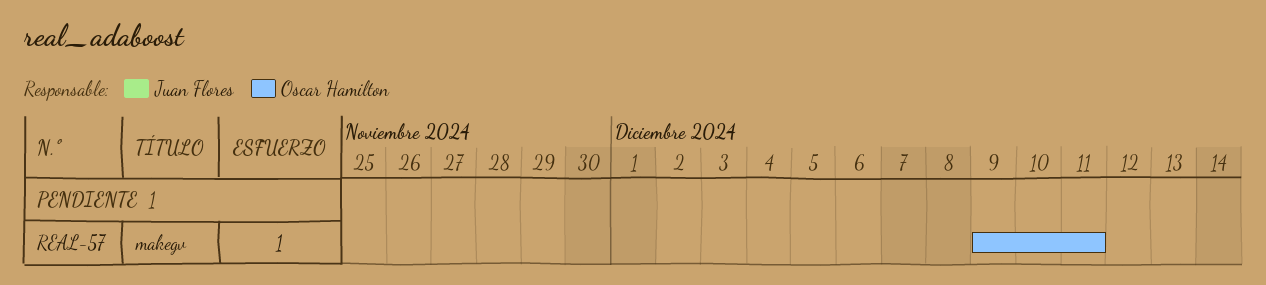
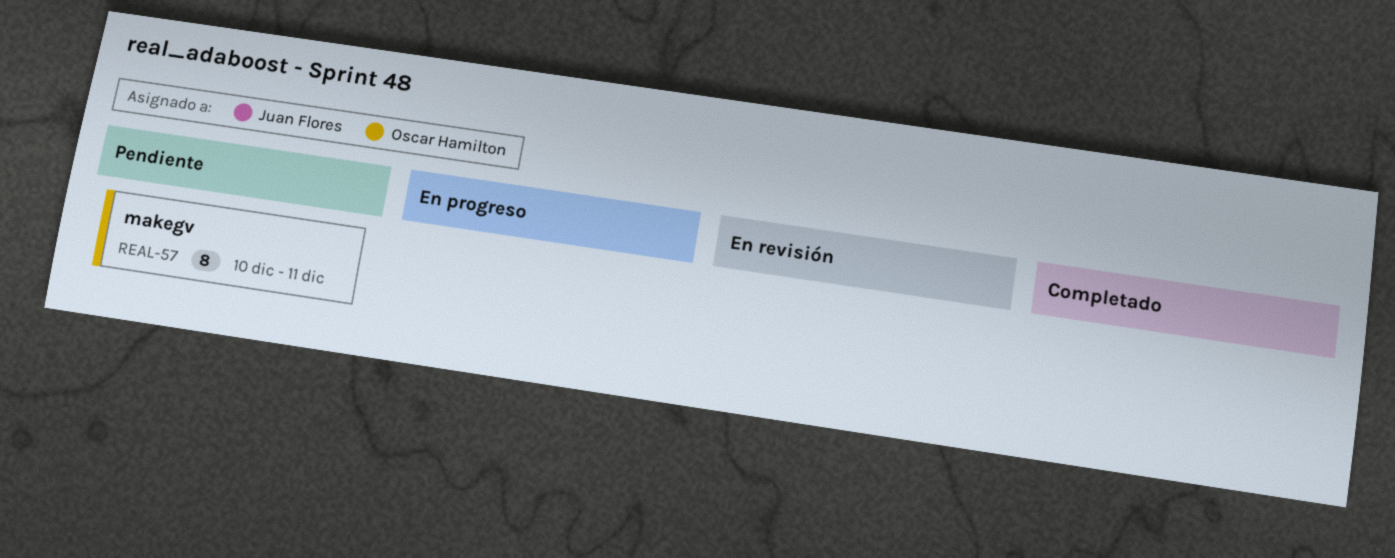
REAL-57, estimate: 1 -> 8
REAL-57, start: Dec 9 -> Dec 10

